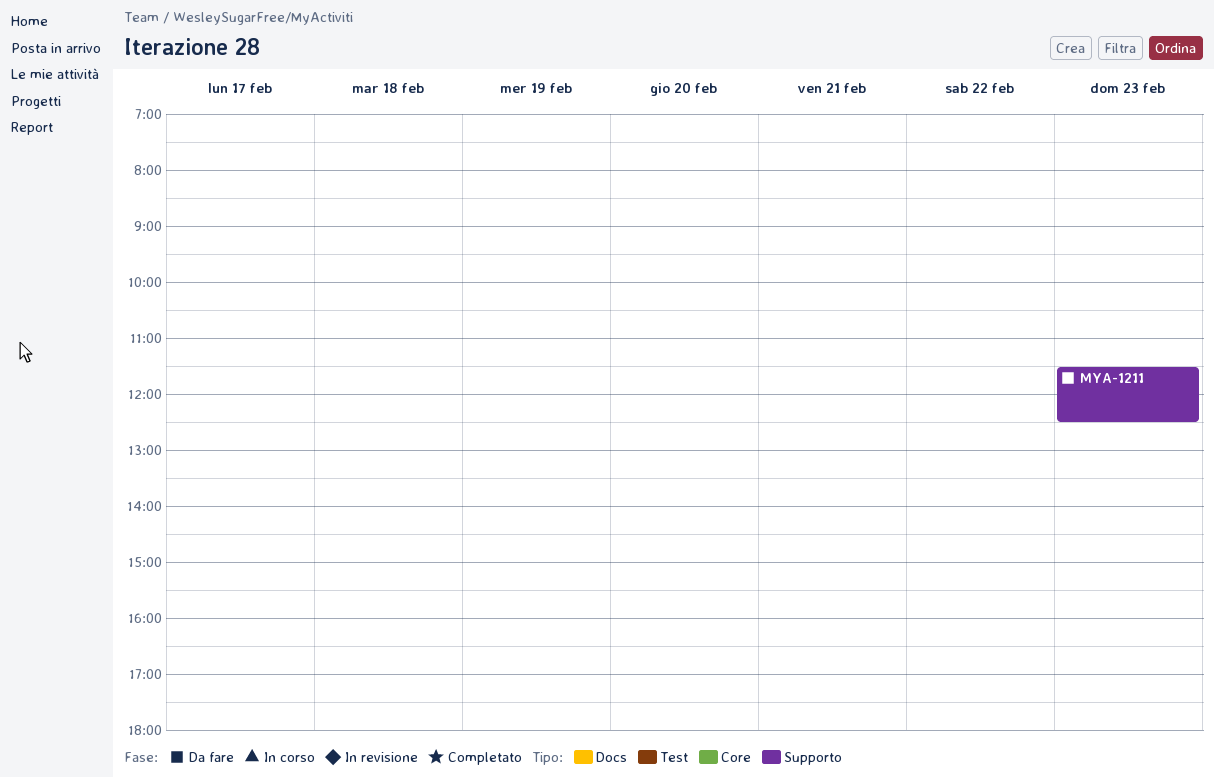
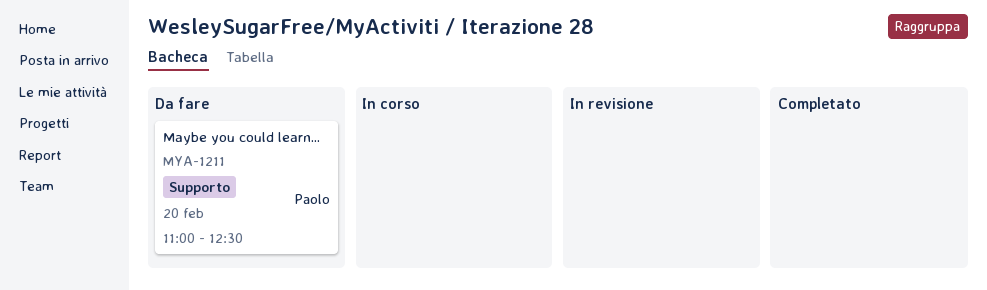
MYA-1211, day: Feb 23 -> Feb 20
MYA-1211, begins: 11:30 -> 11:00

